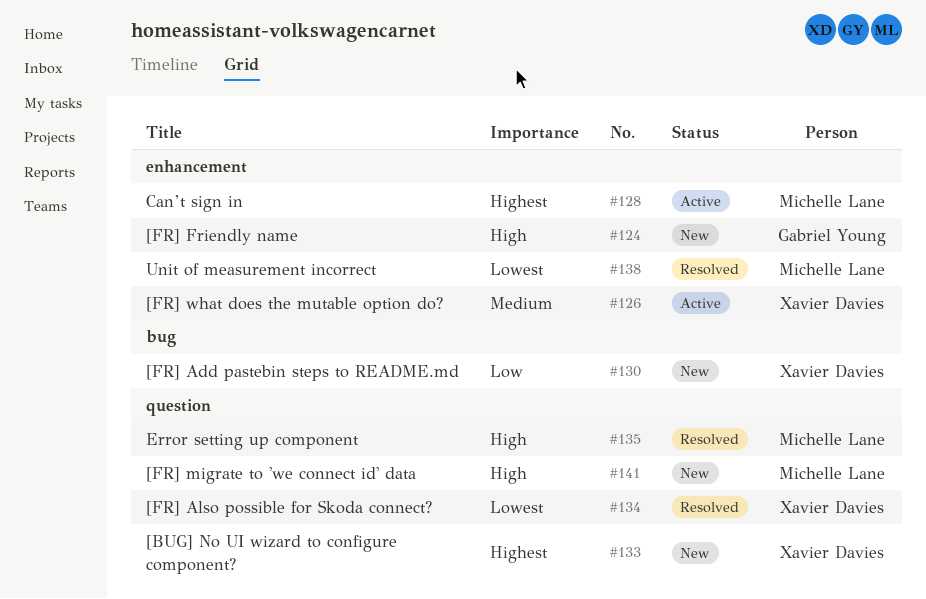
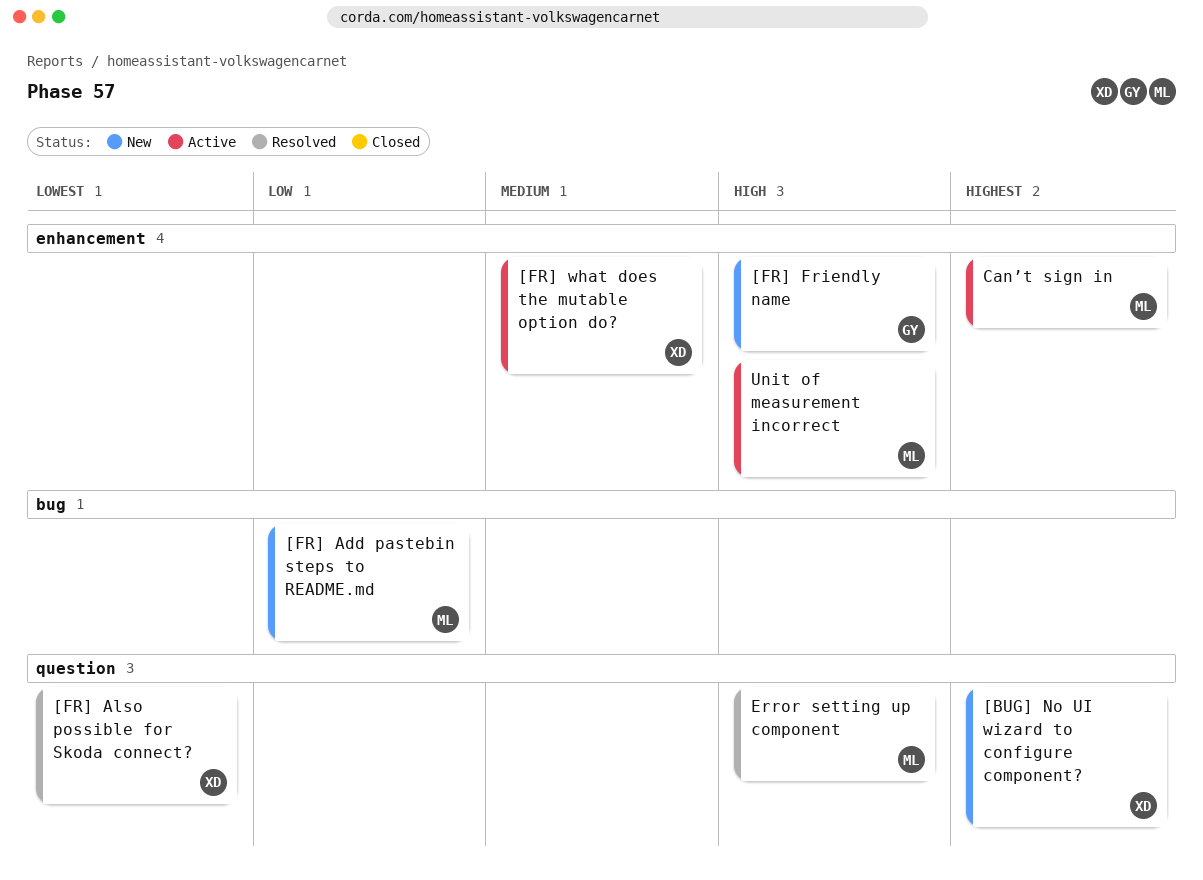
[FR] Add pastebin steps to README.md, owner: Xavier Davies -> Michelle Lane
[FR] migrate to 'we connect id' data: present -> none
Unit of measurement incorrect, status: Resolved -> Active
Unit of measurement incorrect, priority: Lowest -> High

